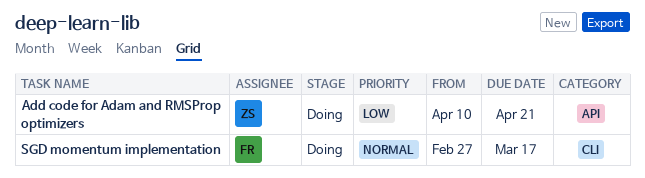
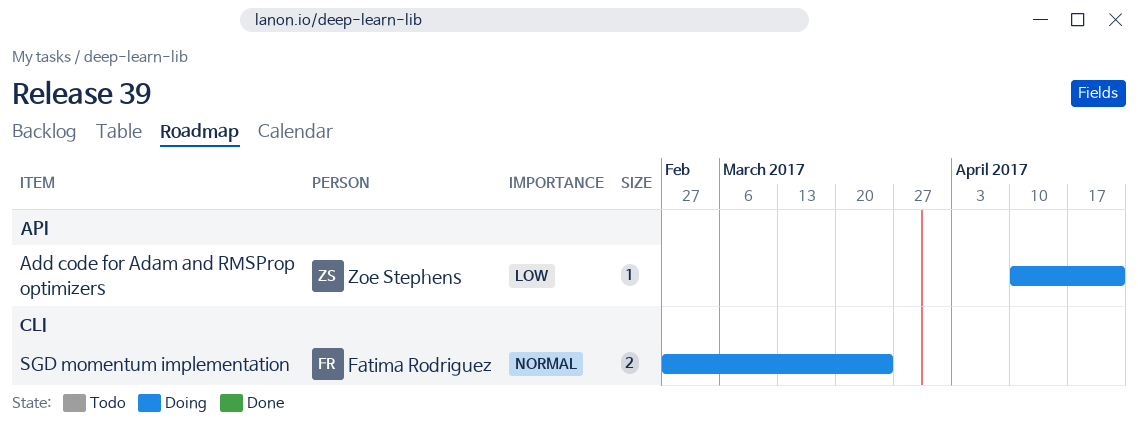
SGD momentum implementation, due: Mar 17 -> Mar 24

